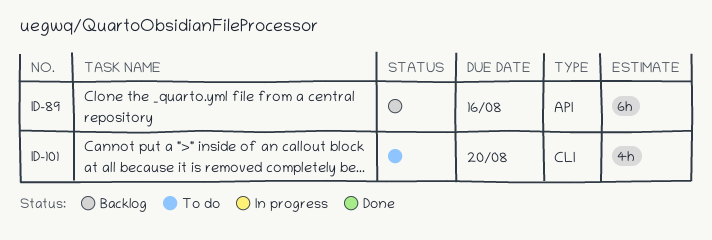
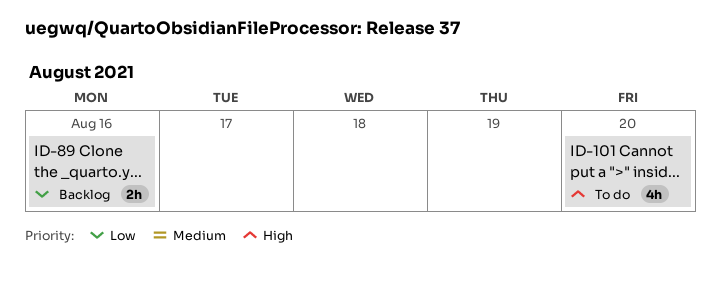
ID-89, estimate: 6h -> 2h

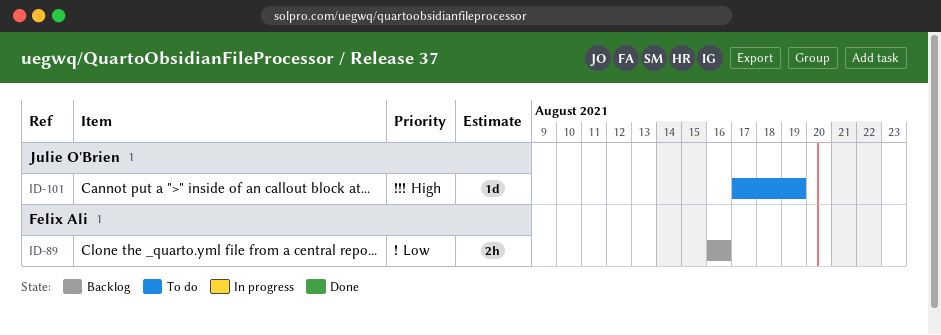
ID-101, estimate: 4h -> 1d
ID-101, due: Aug 20 -> Aug 19

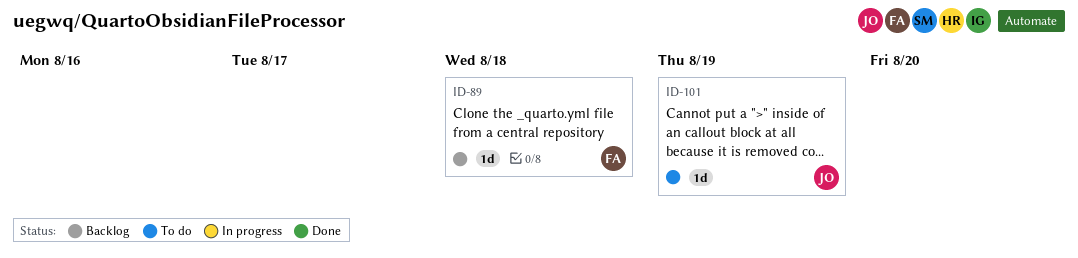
ID-89, estimate: 2h -> 1d
ID-89, due: Aug 16 -> Aug 18

